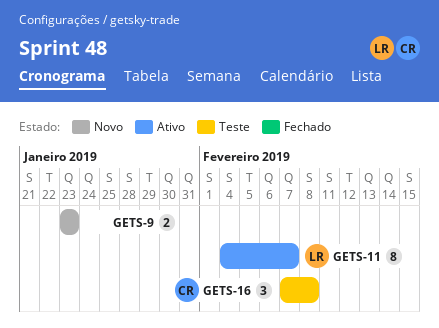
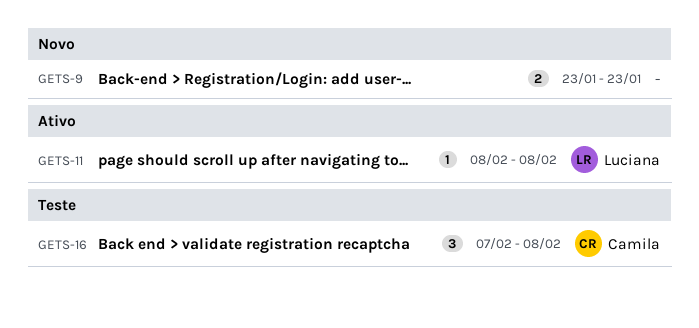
GETS-11, estimate: 8 -> 1
GETS-11, start: Feb 4 -> Feb 8
GETS-11, due: Feb 7 -> Feb 8

